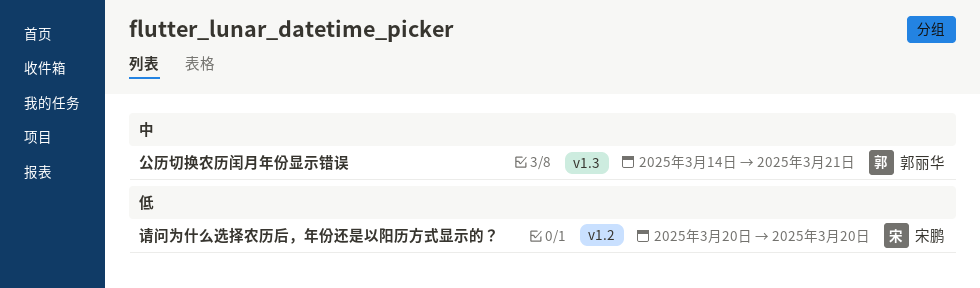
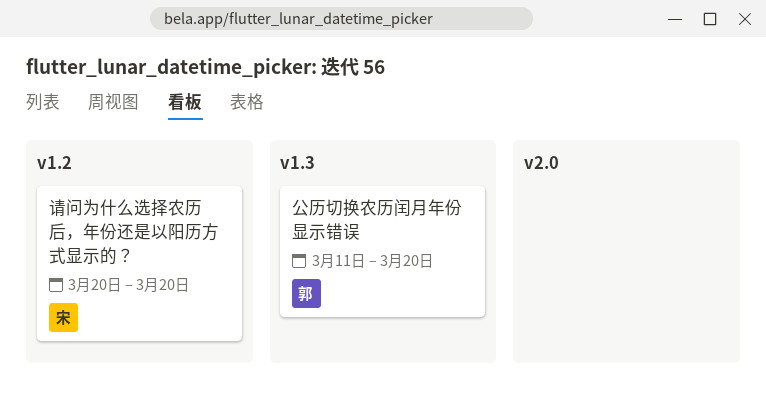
公历切换农历闰月年份显示错误, start: Mar 14 -> Mar 11
公历切换农历闰月年份显示错误, due: Mar 21 -> Mar 20

